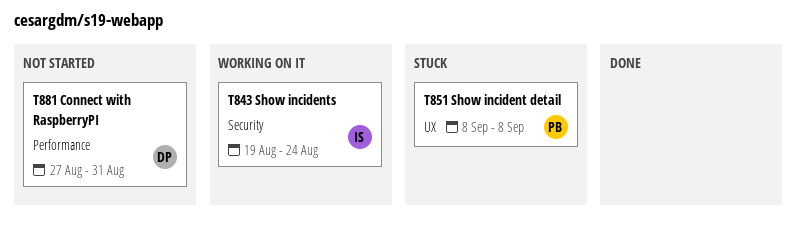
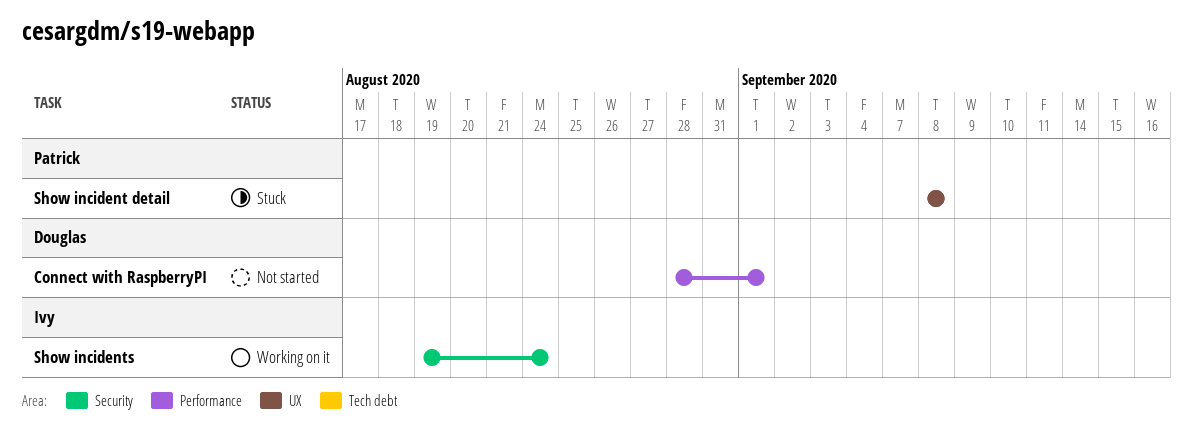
Connect with RaspberryPI, start: Aug 27 -> Aug 28
Connect with RaspberryPI, due: Aug 31 -> Sep 1

